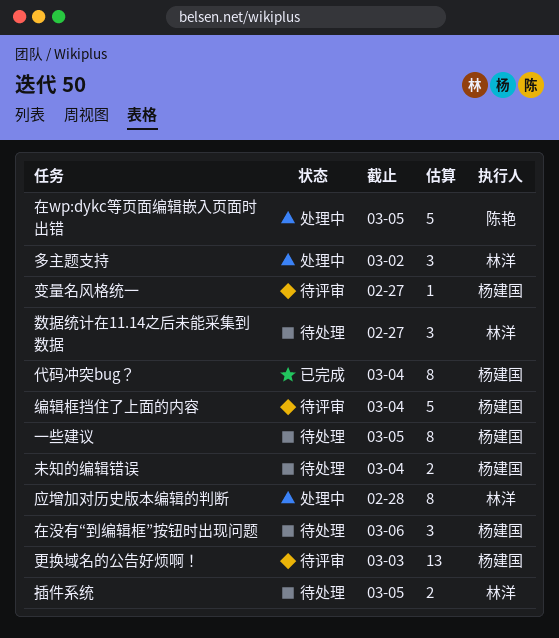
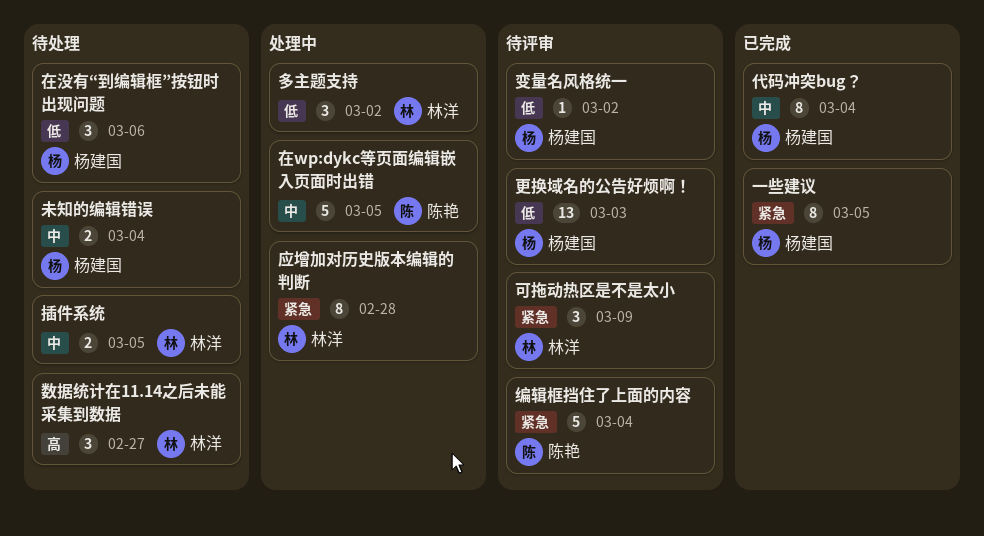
一些建议, status: 待处理 -> 已完成
变量名风格统一, due: Feb 27 -> Mar 2
可拖动热区是不是太小: none -> present
编辑框挡住了上面的内容, owner: 杨建国 -> 陈艳

